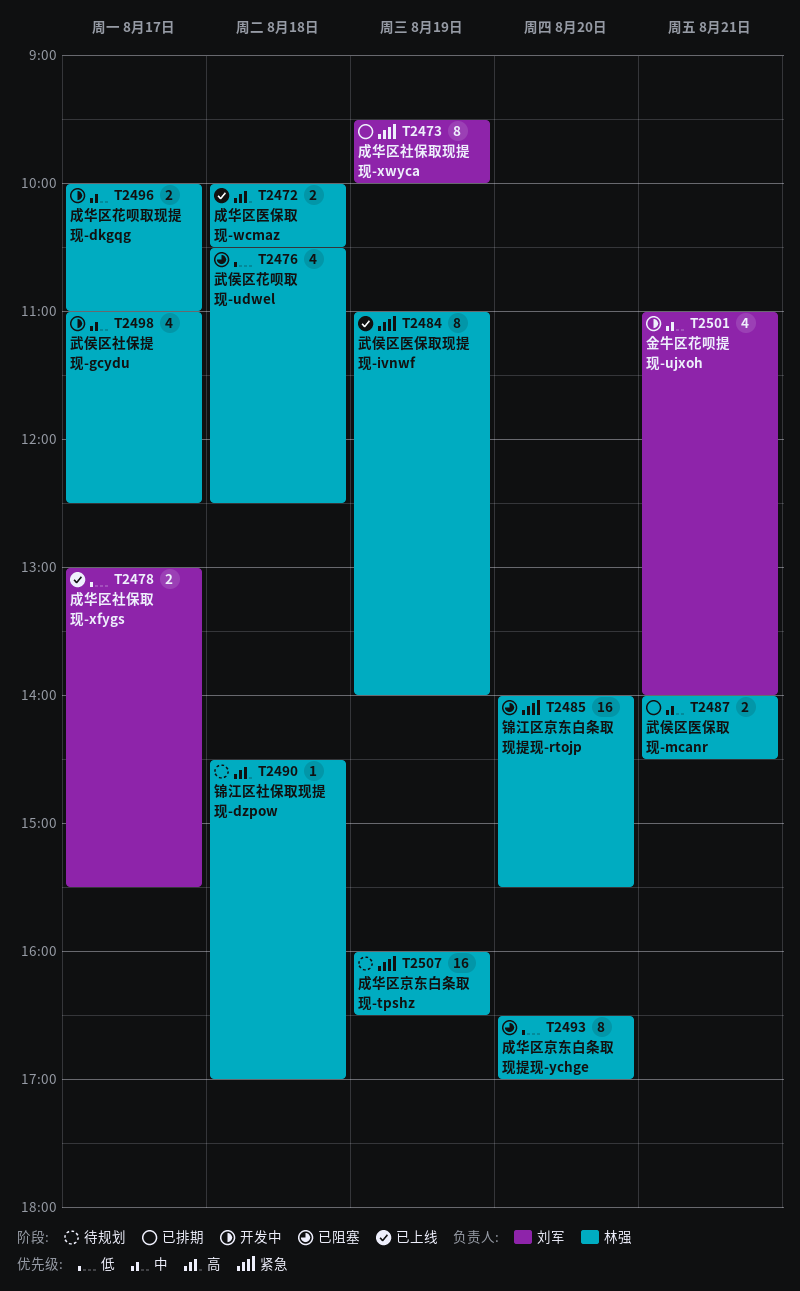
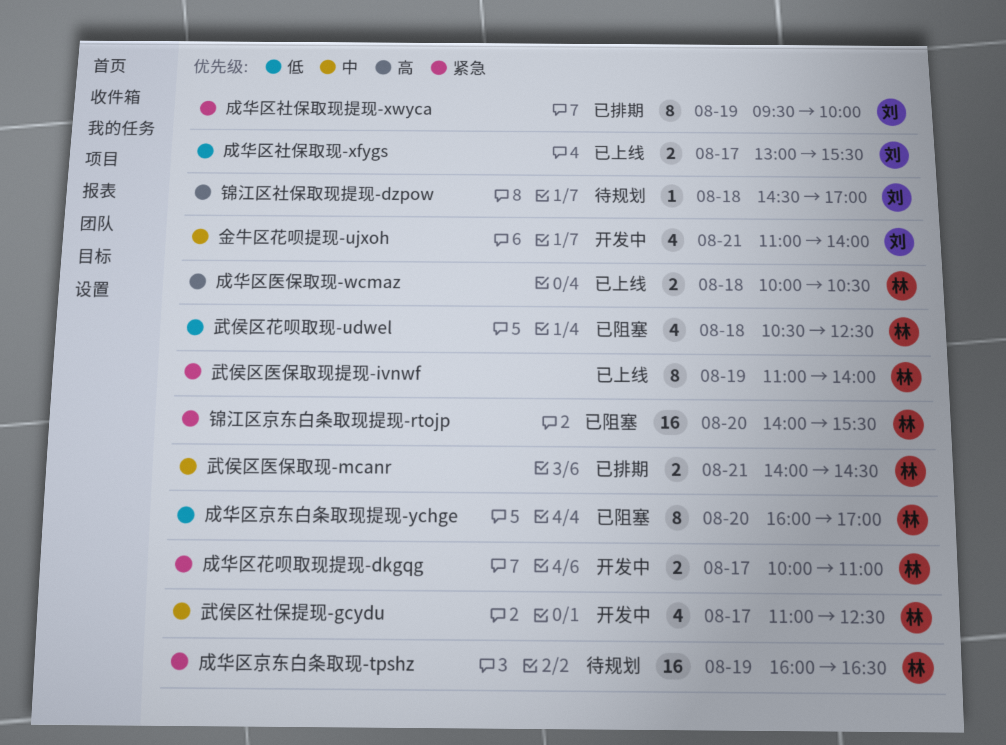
成华区京东白条取现提现-ychge, begins: 16:30 -> 16:00
成华区花呗取现提现-dkgqg, priority: 中 -> 紧急
锦江区社保取现提现-dzpow, owner: 林强 -> 刘军

